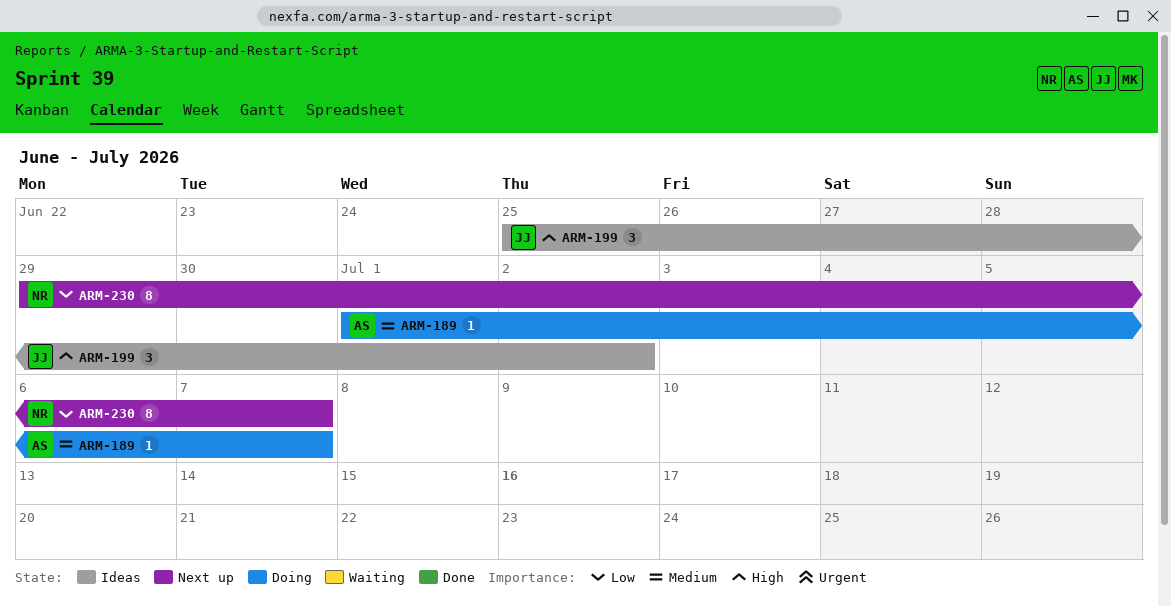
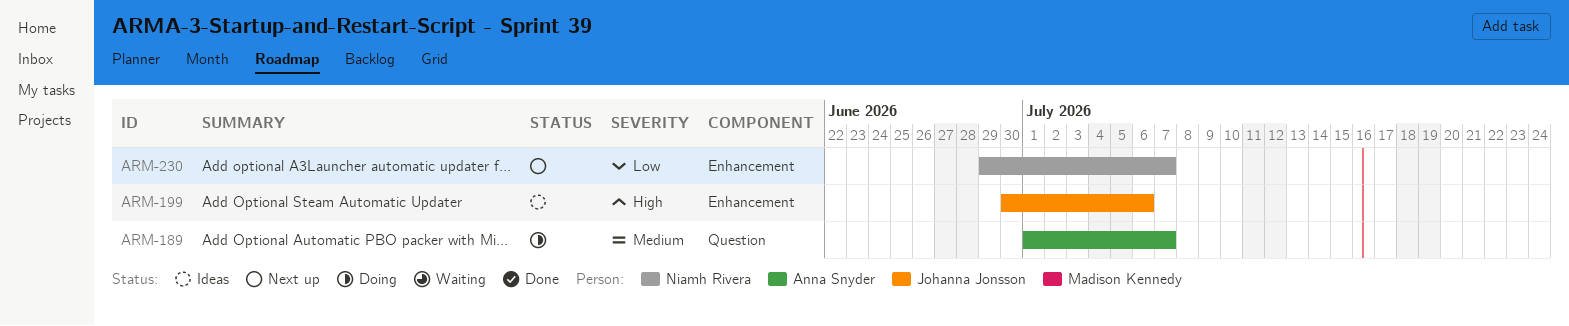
ARM-199, start: Jun 25 -> Jun 30
ARM-199, due: Jul 2 -> Jul 6

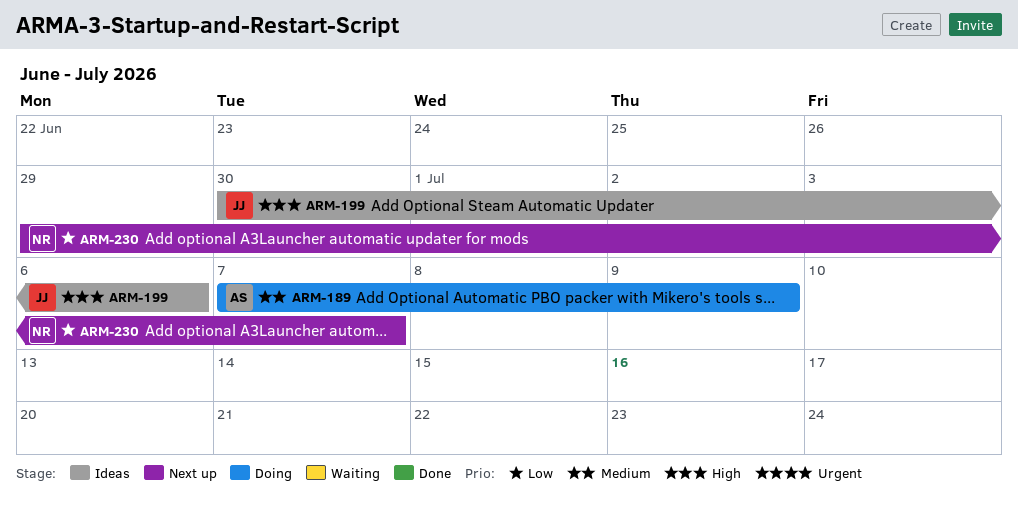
ARM-189, start: Jul 1 -> Jul 7
ARM-189, due: Jul 7 -> Jul 9

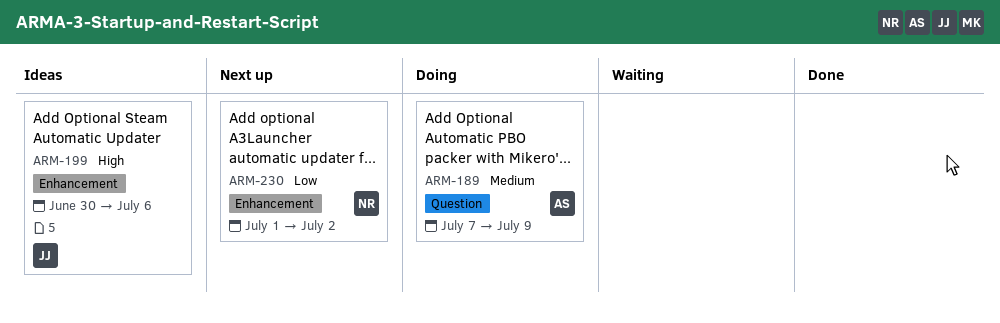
ARM-230, start: Jun 29 -> Jul 1
ARM-230, due: Jul 7 -> Jul 2

